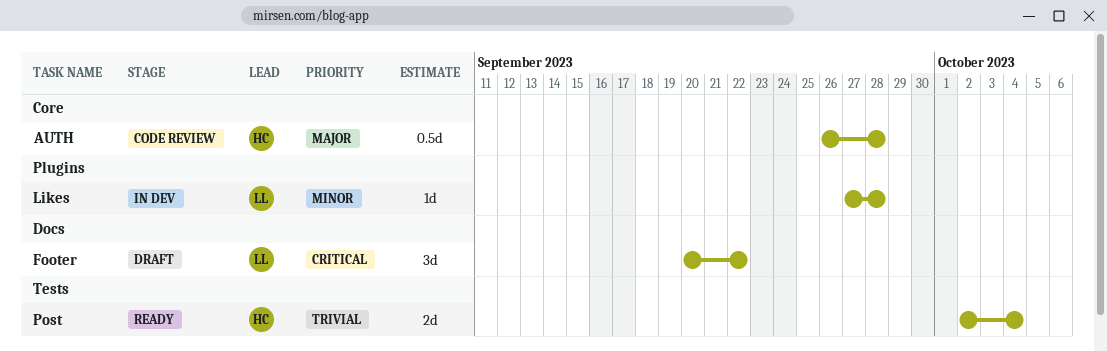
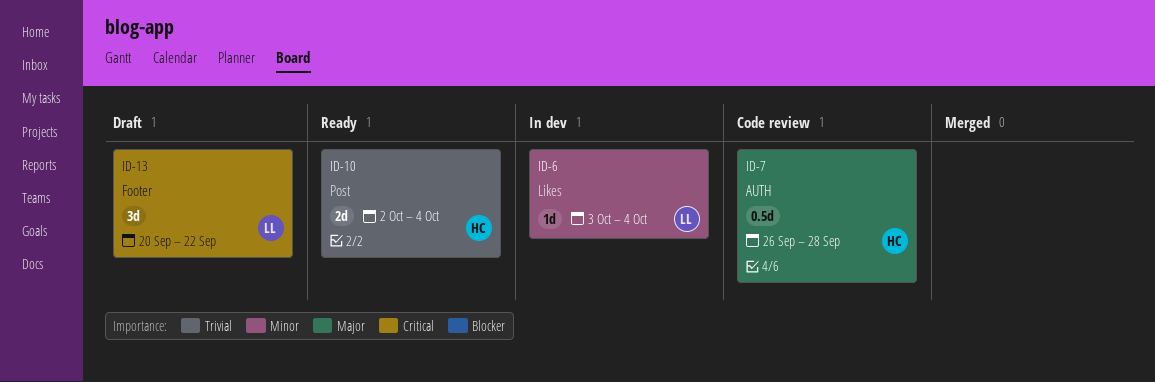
Likes, start: Sep 27 -> Oct 3
Likes, due: Sep 28 -> Oct 4

